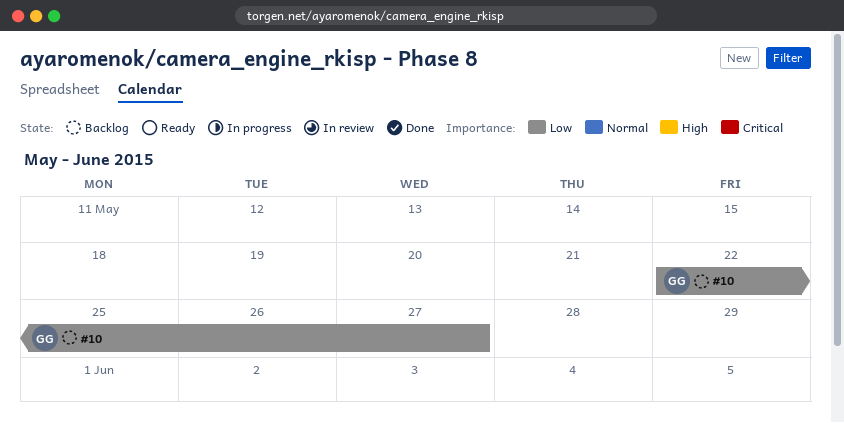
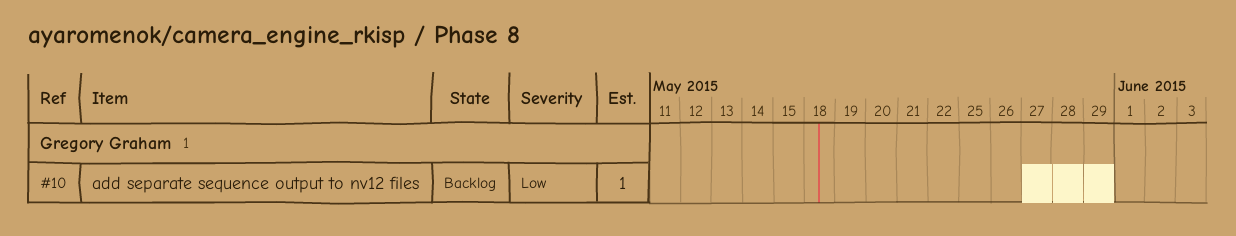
#10, start: May 22 -> May 27
#10, due: May 27 -> May 29

